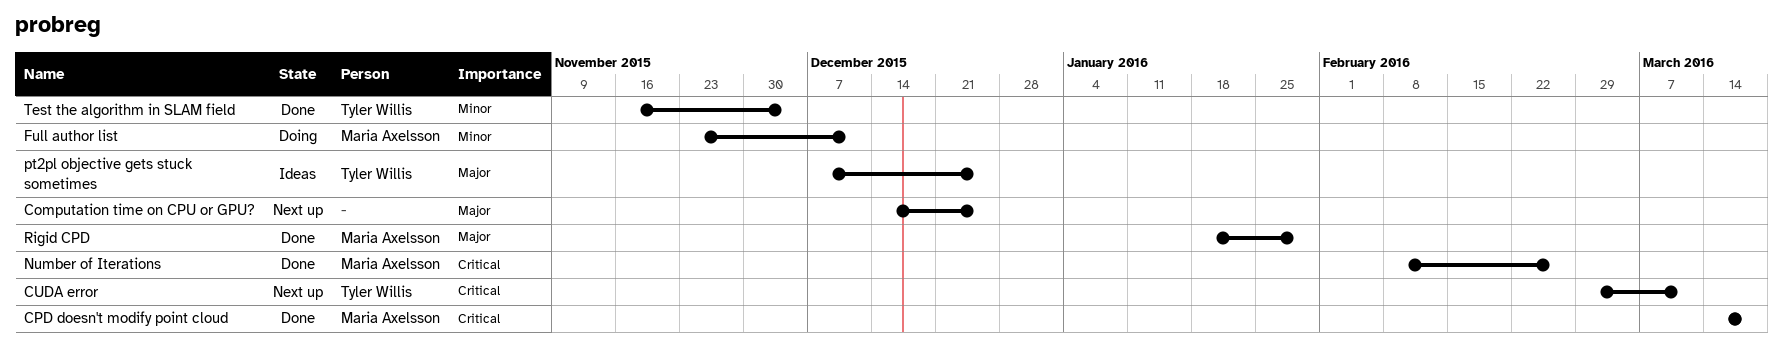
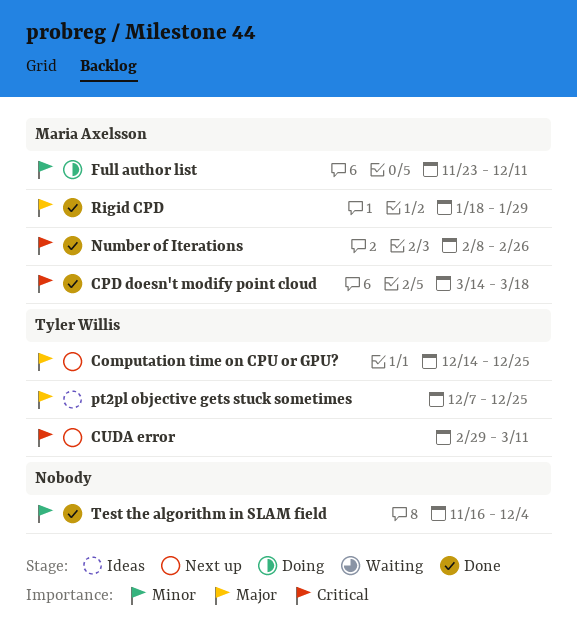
Computation time on CPU or GPU?, owner: none -> Tyler Willis
Test the algorithm in SLAM field, owner: Tyler Willis -> none

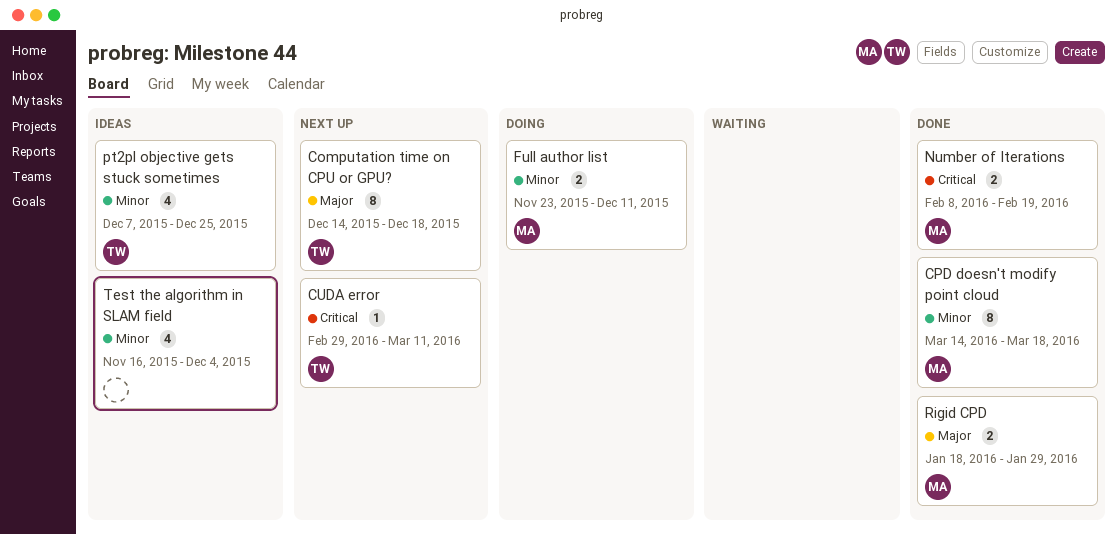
Computation time on CPU or GPU?, due: Dec 25 -> Dec 18
CPD doesn't modify point cloud, priority: Critical -> Minor
Number of Iterations, due: Feb 26 -> Feb 19
pt2pl objective gets stuck sometimes, priority: Major -> Minor
Test the algorithm in SLAM field, status: Done -> Ideas

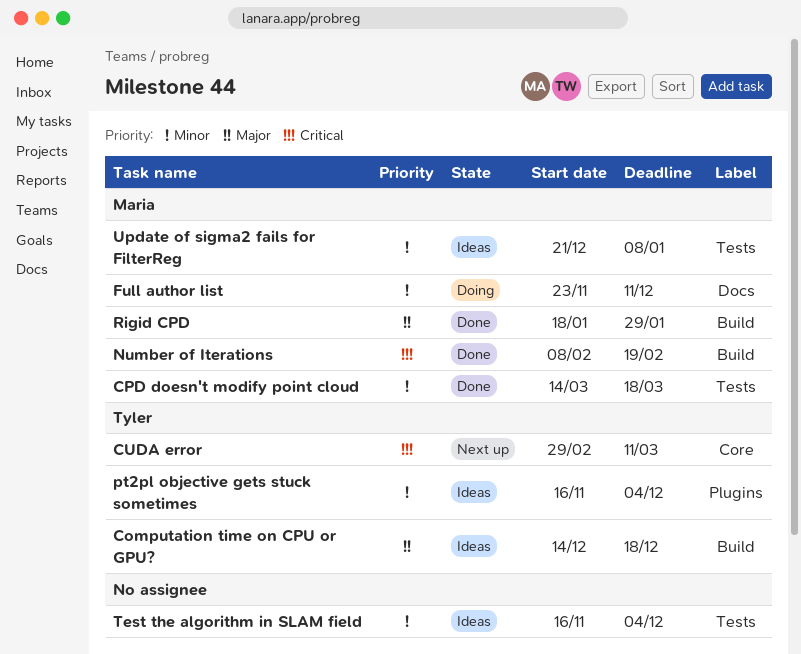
Computation time on CPU or GPU?, status: Next up -> Ideas
pt2pl objective gets stuck sometimes, start: Dec 7 -> Nov 16
pt2pl objective gets stuck sometimes, due: Dec 25 -> Dec 4
Update of sigma2 fails for FilterReg: none -> present

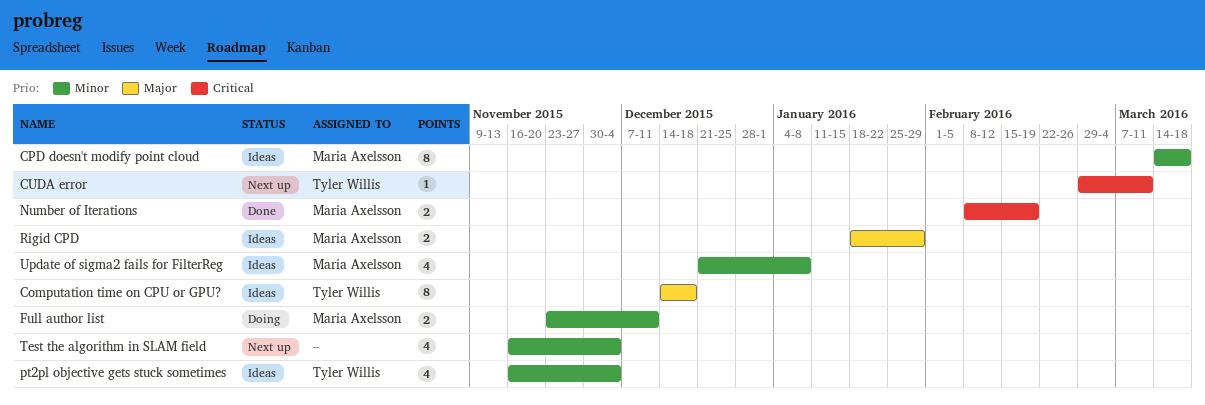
CPD doesn't modify point cloud, status: Done -> Ideas
Rigid CPD, status: Done -> Ideas
Test the algorithm in SLAM field, status: Ideas -> Next up

